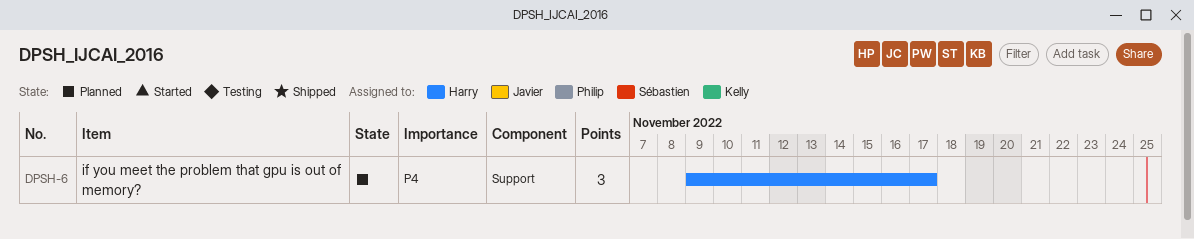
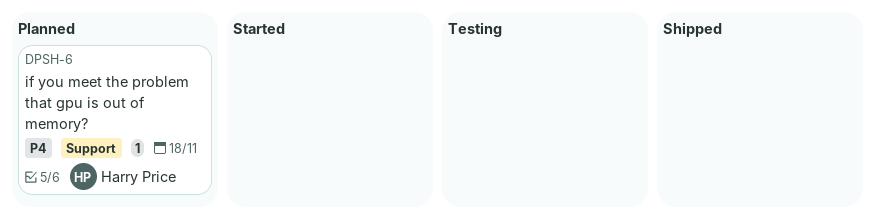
DPSH-6, estimate: 3 -> 1
DPSH-6, due: Nov 17 -> Nov 18

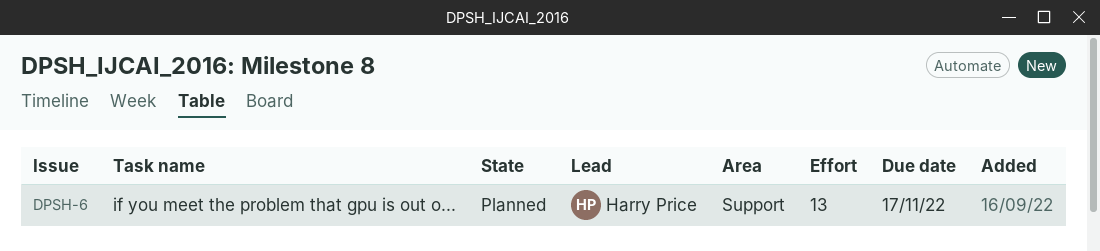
DPSH-6, estimate: 1 -> 13
DPSH-6, due: Nov 18 -> Nov 17

